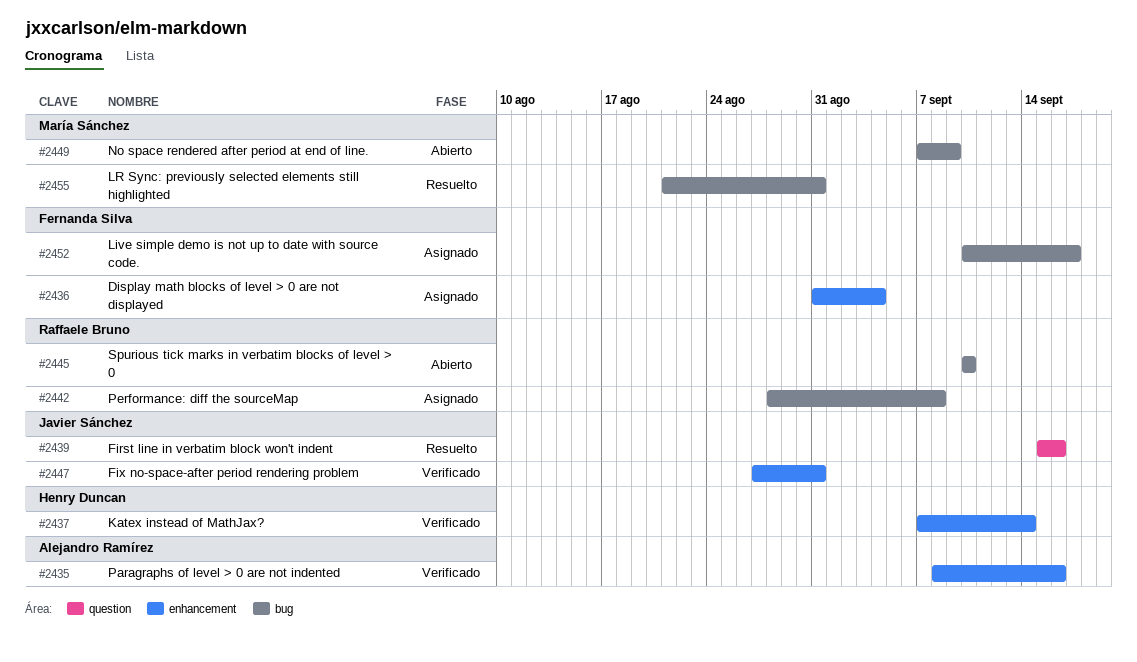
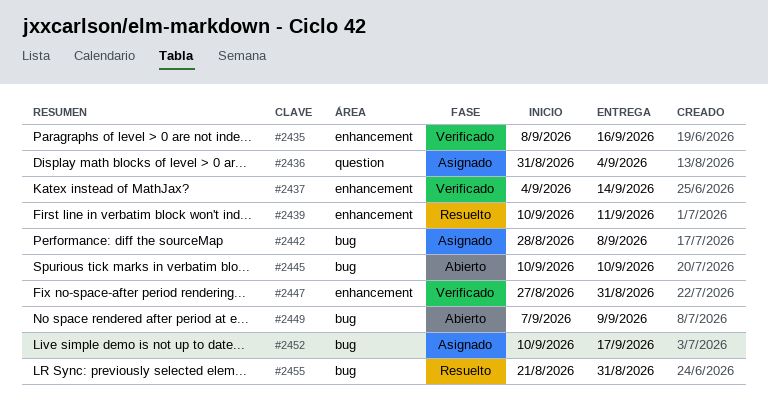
#2436, label: enhancement -> question
#2437, start: Sep 7 -> Sep 4
#2439, label: question -> enhancement
#2439, start: Sep 15 -> Sep 10
#2439, due: Sep 16 -> Sep 11

